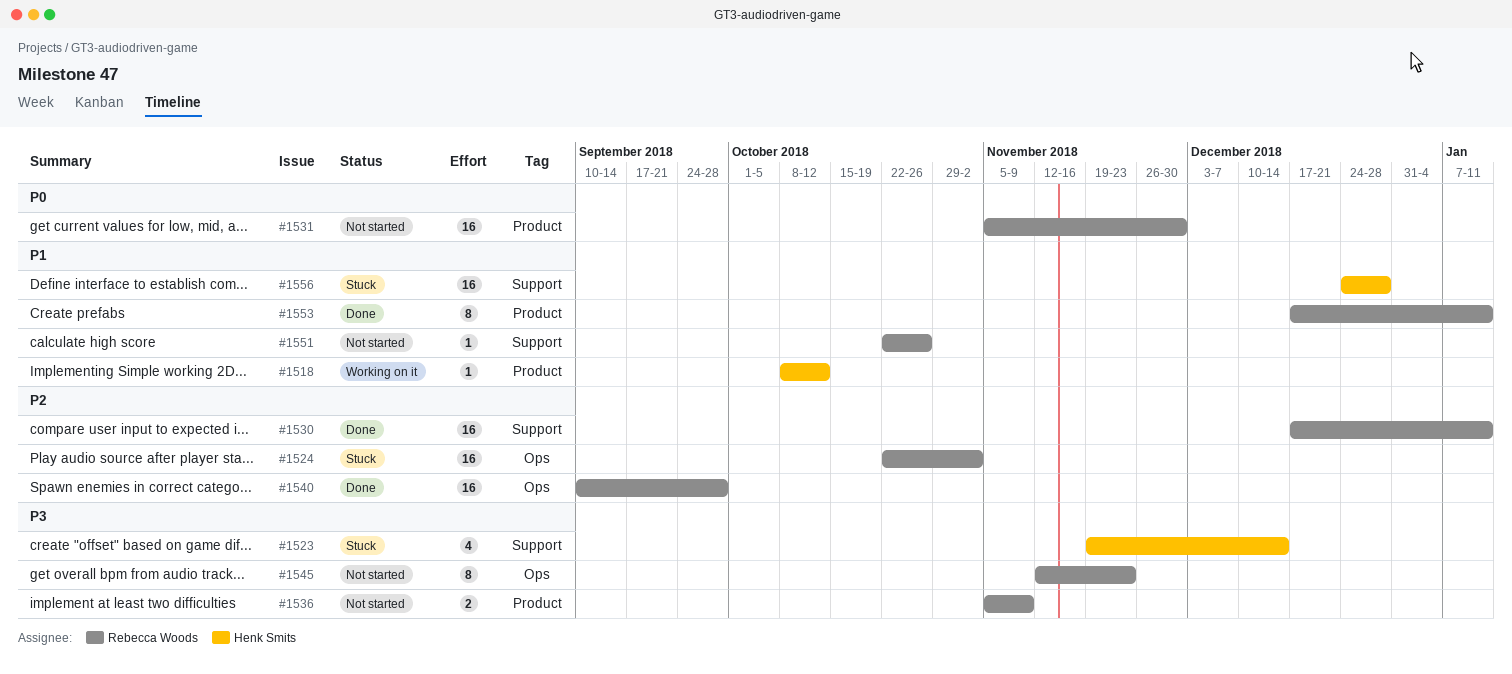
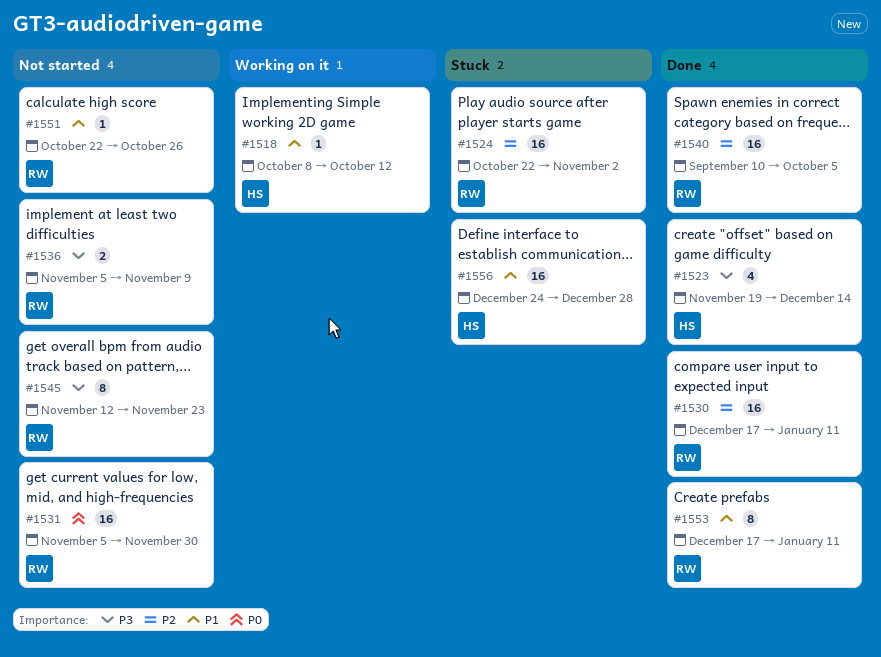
#1523, status: Stuck -> Done
#1540, due: Sep 28 -> Oct 5

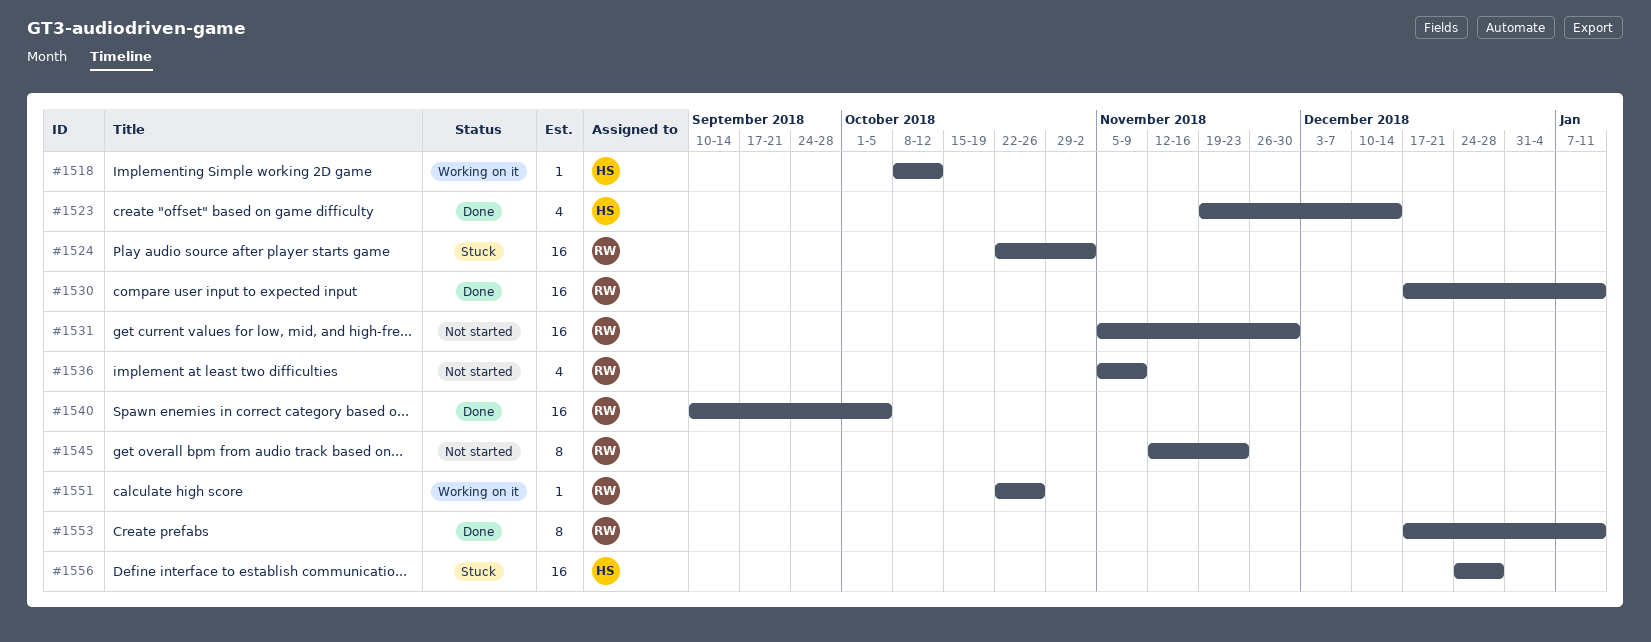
#1536, estimate: 2 -> 4
#1551, status: Not started -> Working on it

